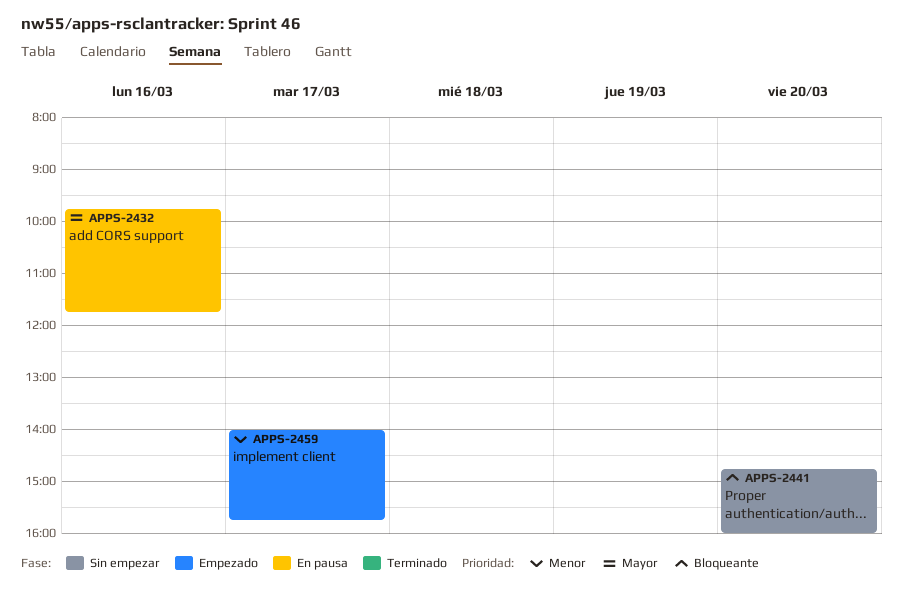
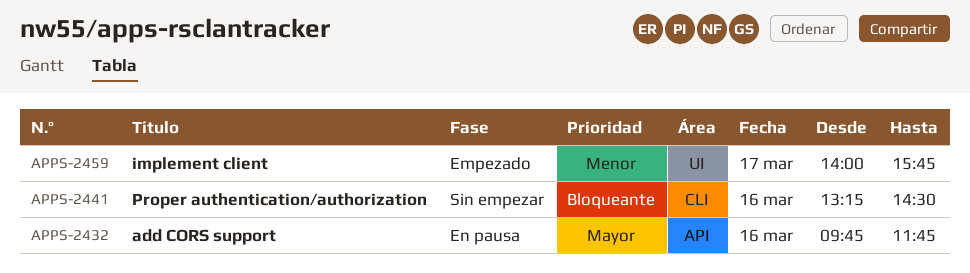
APPS-2441, day: Mar 20 -> Mar 16
APPS-2441, begins: 14:45 -> 13:15
APPS-2441, ends: 16:00 -> 14:30

